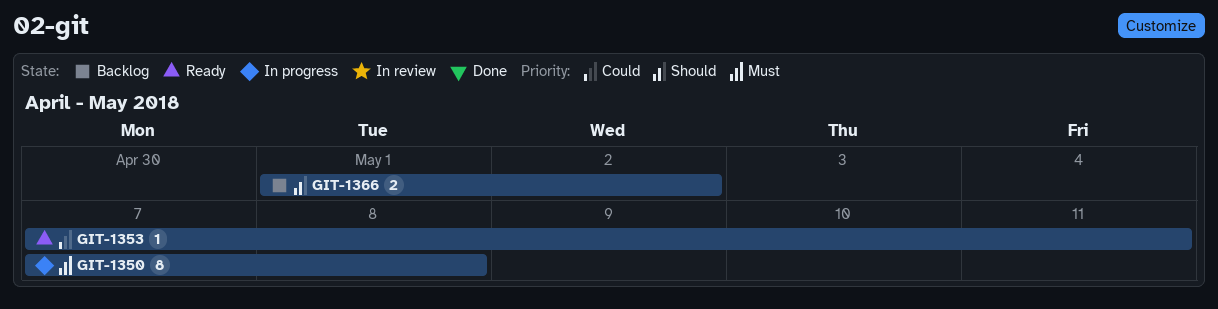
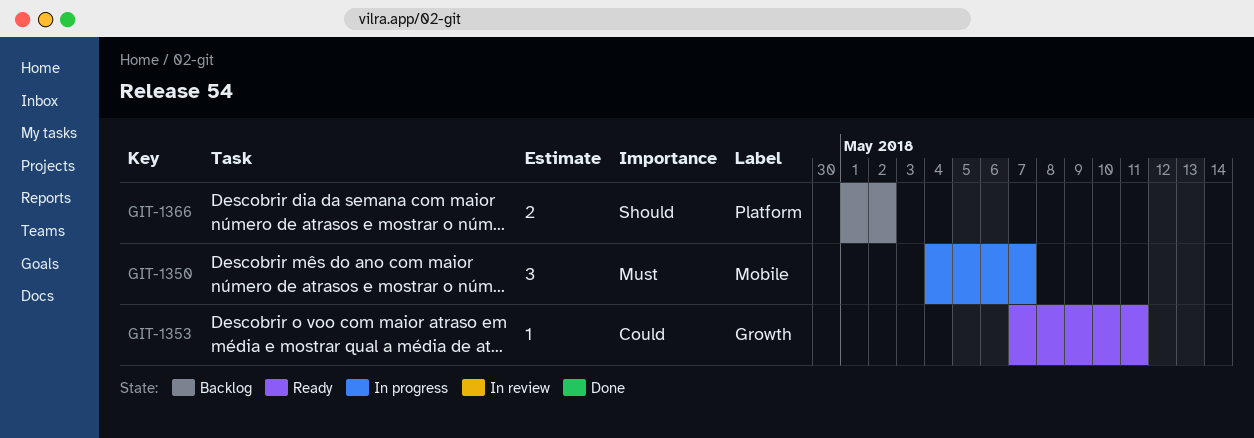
GIT-1350, estimate: 8 -> 3
GIT-1350, start: May 7 -> May 4
GIT-1350, due: May 8 -> May 7

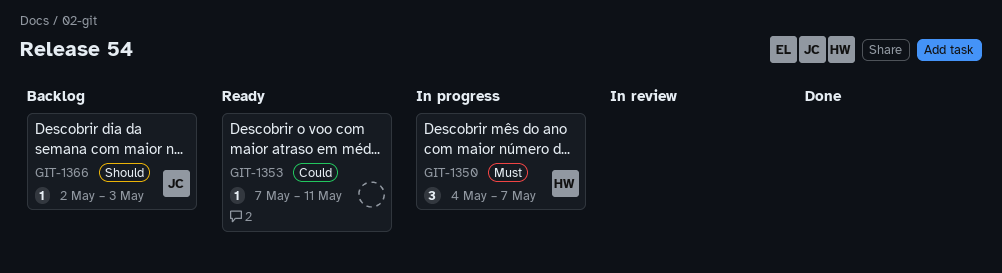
GIT-1366, estimate: 2 -> 1
GIT-1366, start: May 1 -> May 2
GIT-1366, due: May 2 -> May 3

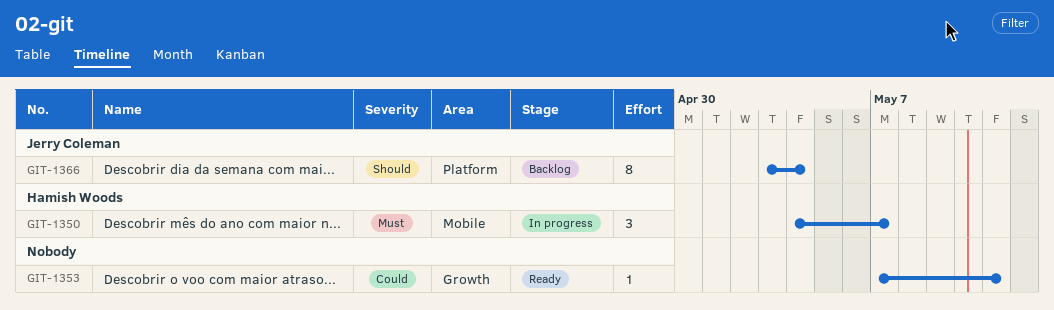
GIT-1366, estimate: 1 -> 8
GIT-1366, start: May 2 -> May 3
GIT-1366, due: May 3 -> May 4

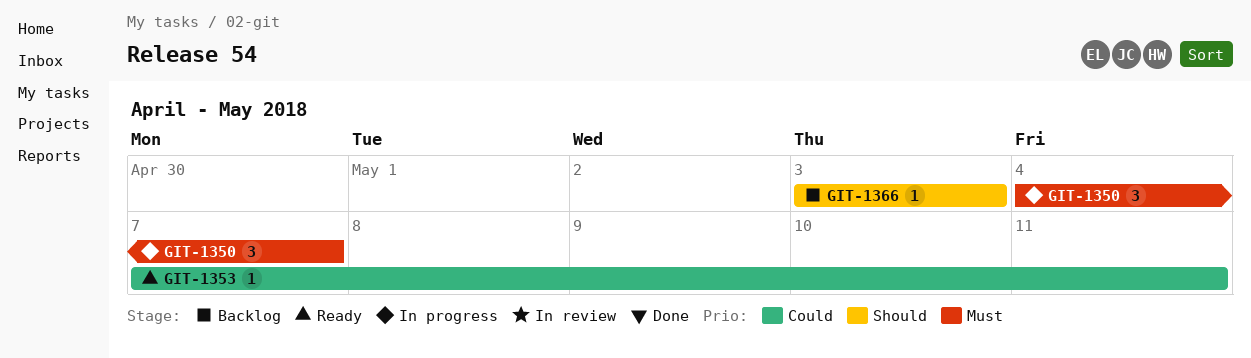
GIT-1366, estimate: 8 -> 1
GIT-1366, due: May 4 -> May 3

